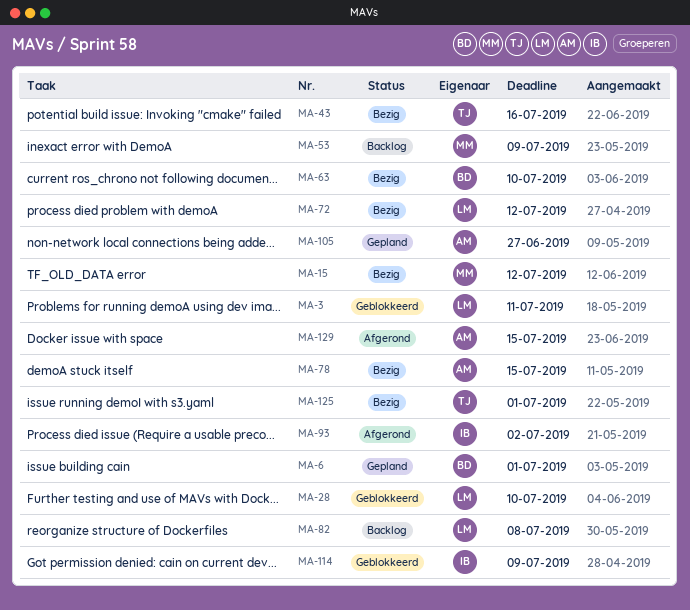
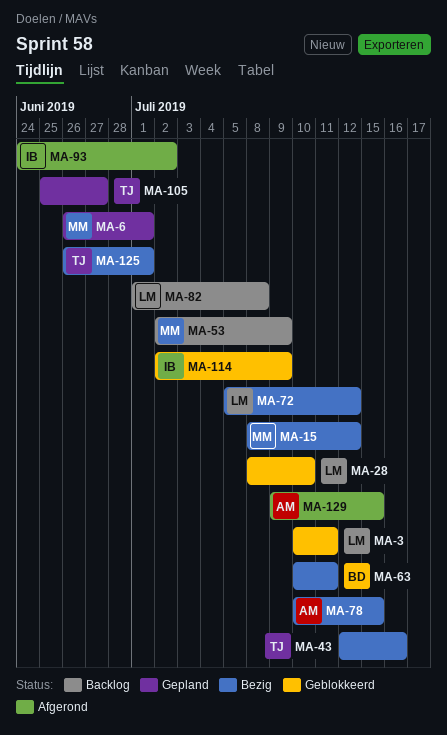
MA-6, owner: BD -> MM
MA-63, due: Jul 10 -> Jul 11
MA-105, owner: AM -> TJ

